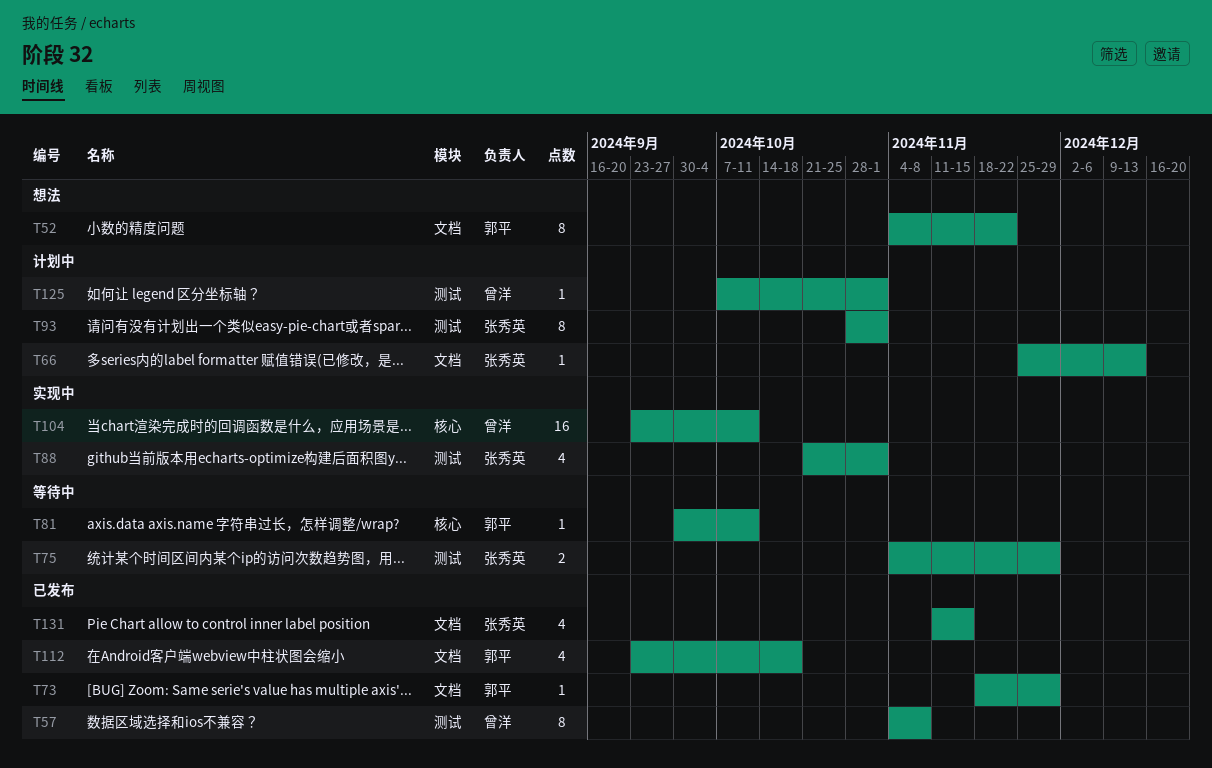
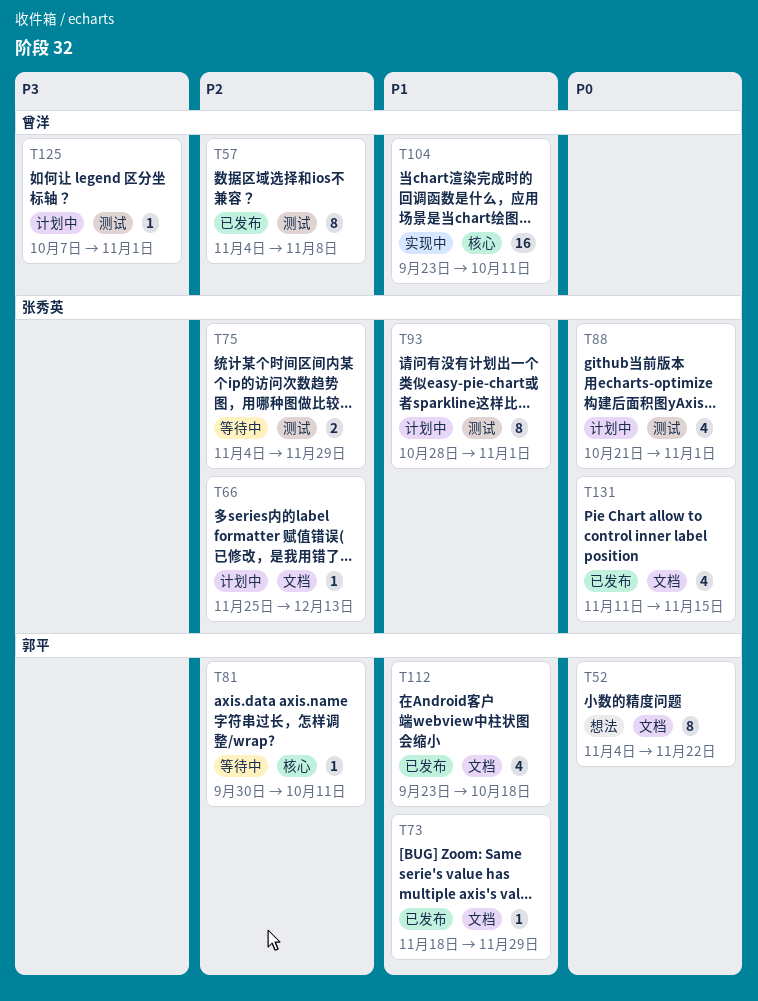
T88, status: 实现中 -> 计划中

